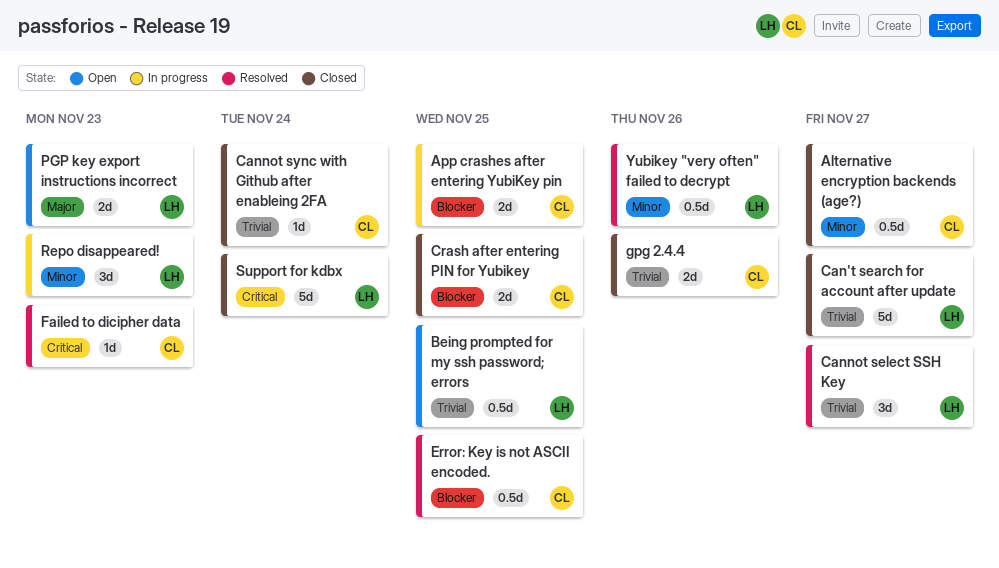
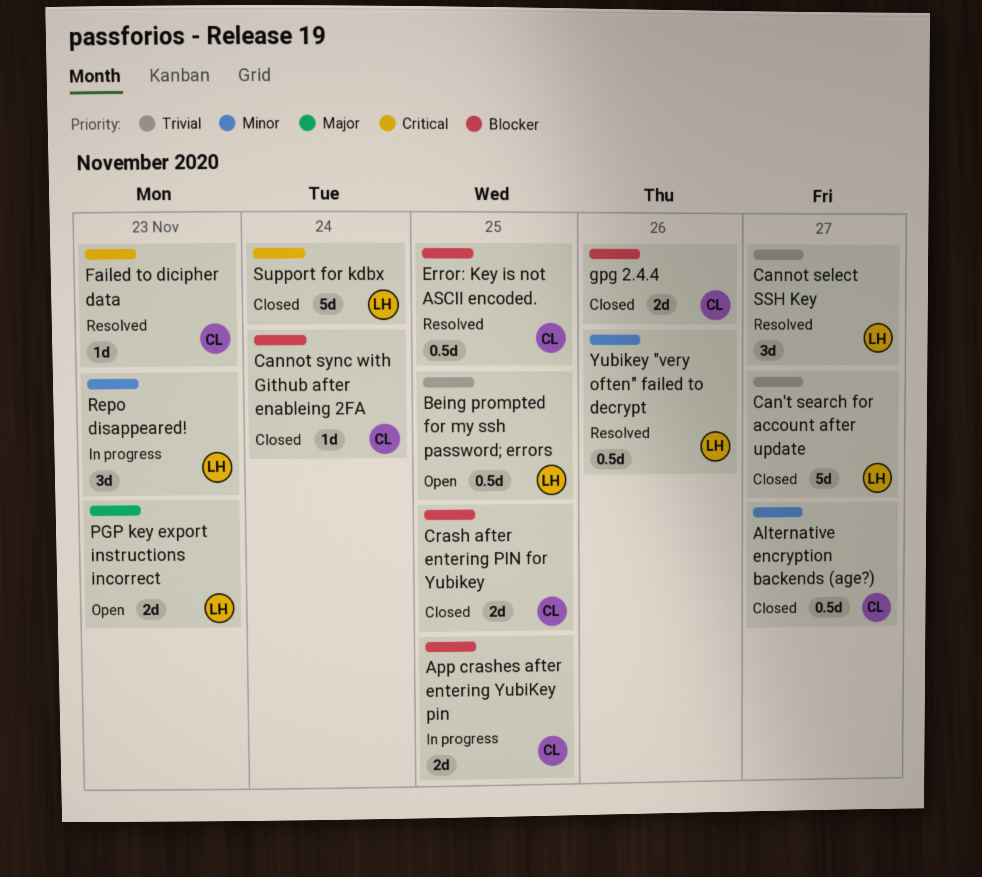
Cannot sync with Github after enableing 2FA, priority: Trivial -> Blocker
gpg 2.4.4, priority: Trivial -> Blocker

